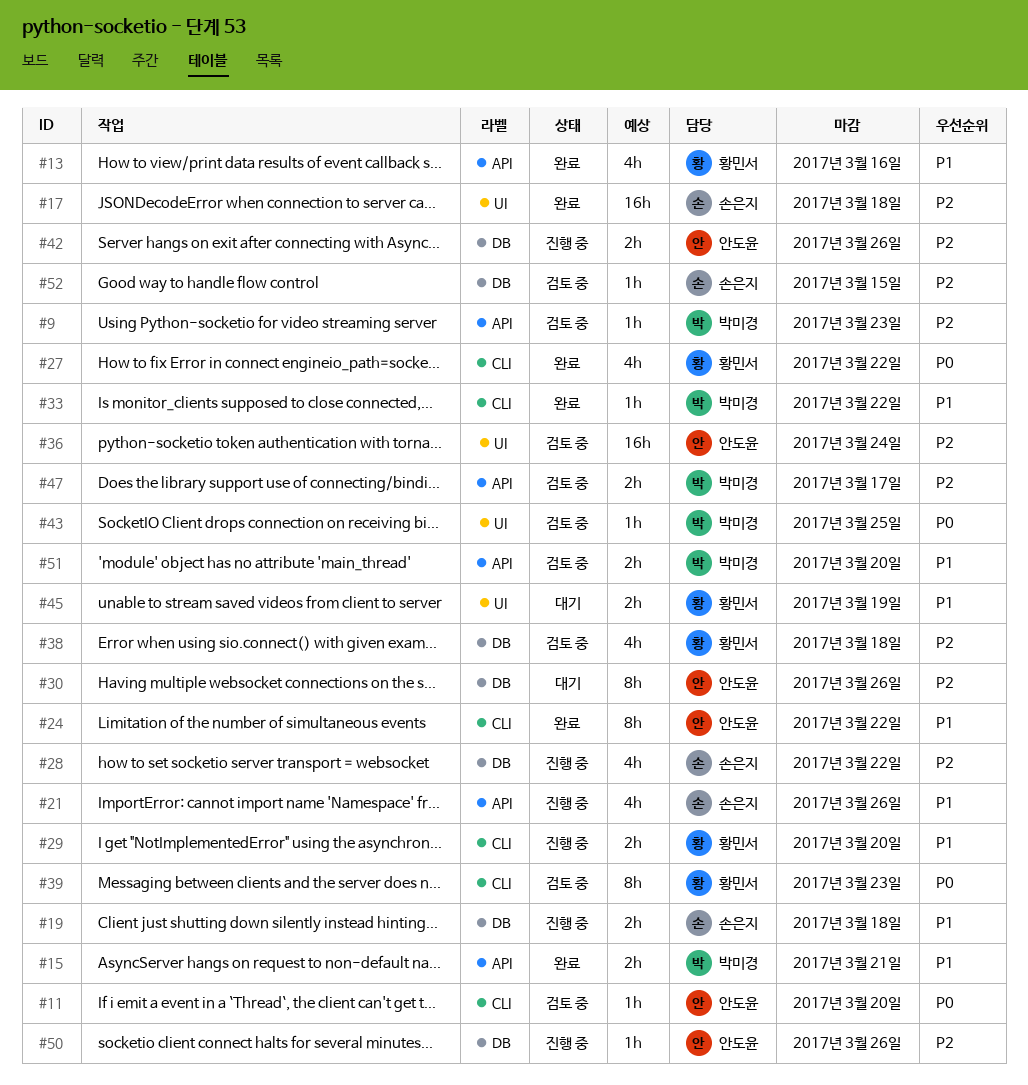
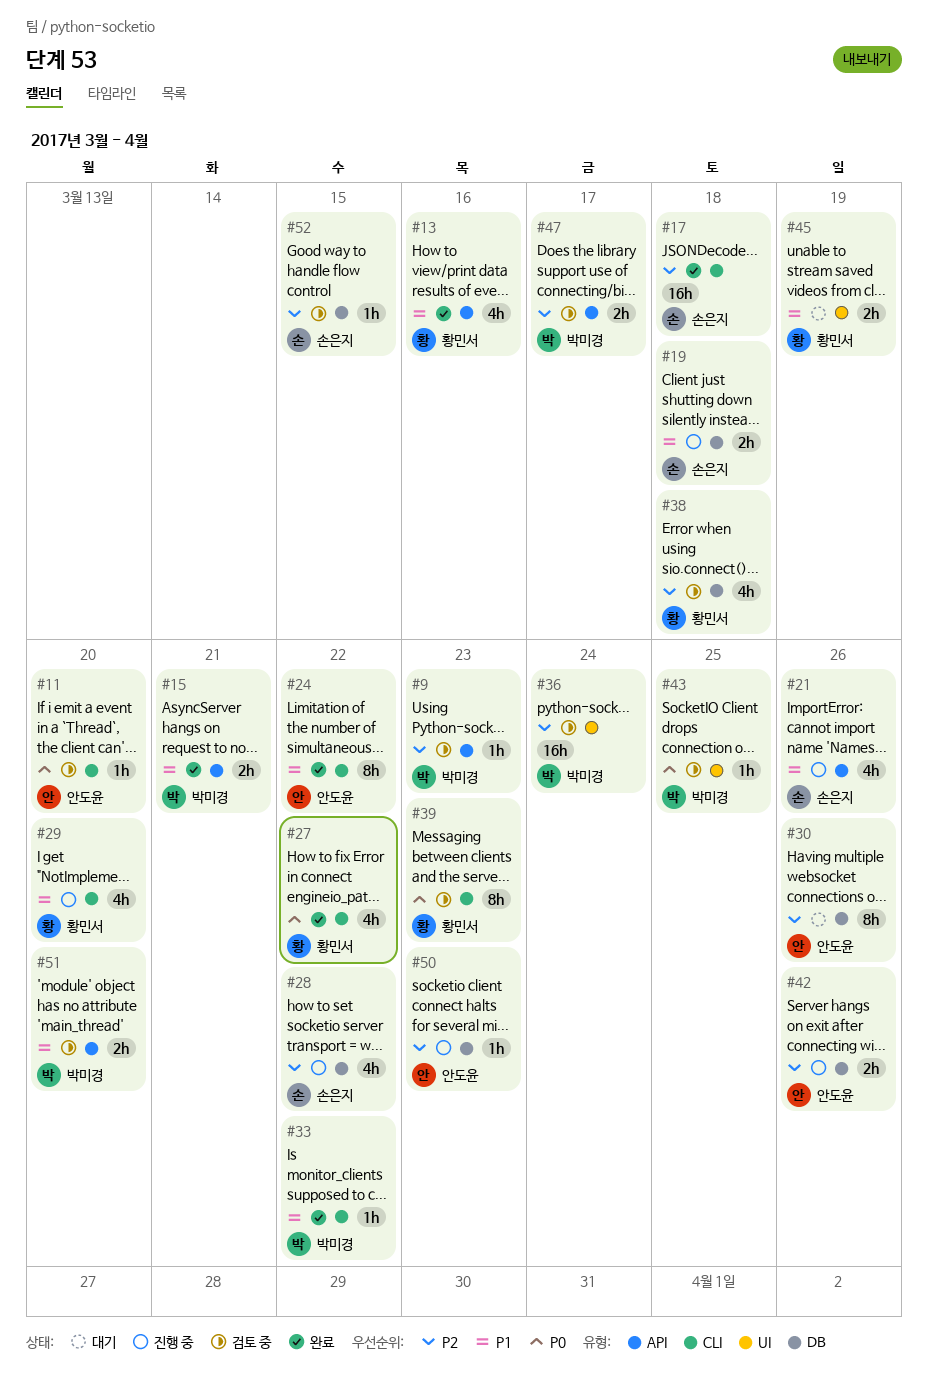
#17, label: UI -> CLI
#29, estimate: 2h -> 4h
#36, owner: 안도윤 -> 박미경
#50, due: Mar 26 -> Mar 23

